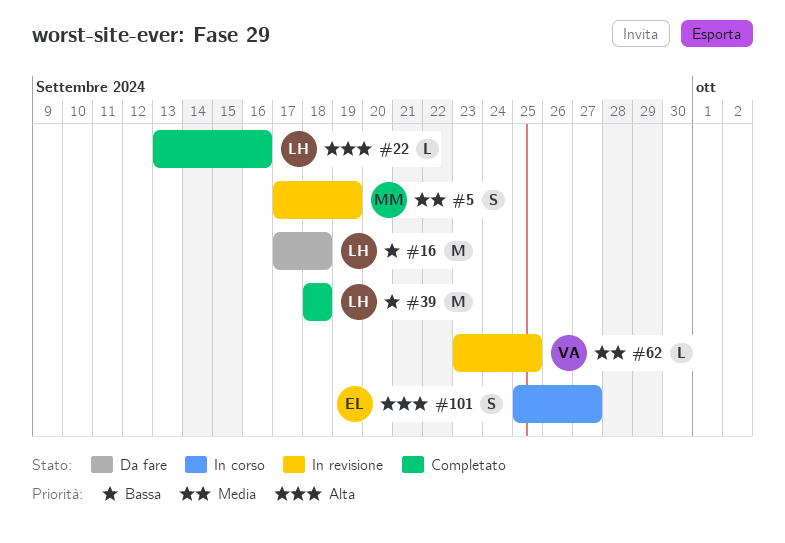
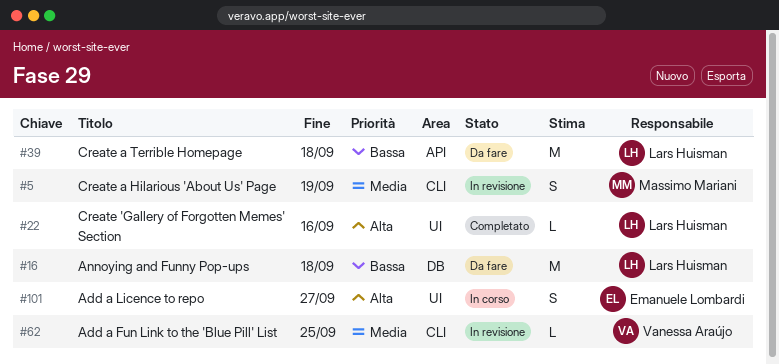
#39, status: Completato -> Da fare

